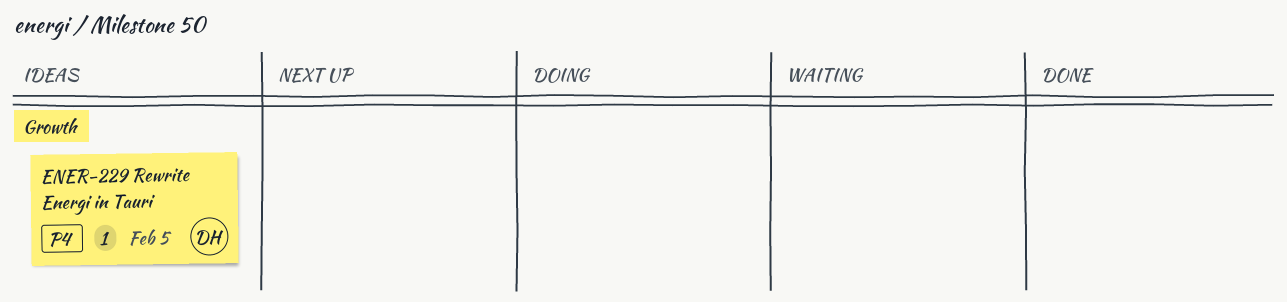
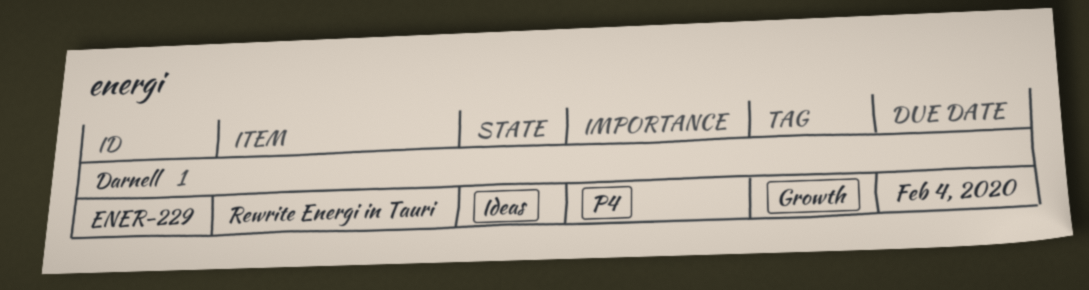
ENER-229, due: Feb 5 -> Feb 4

